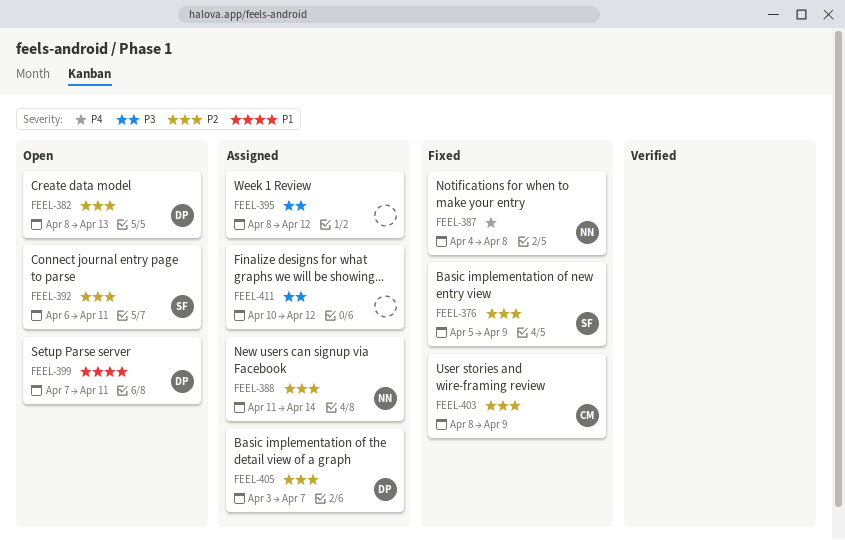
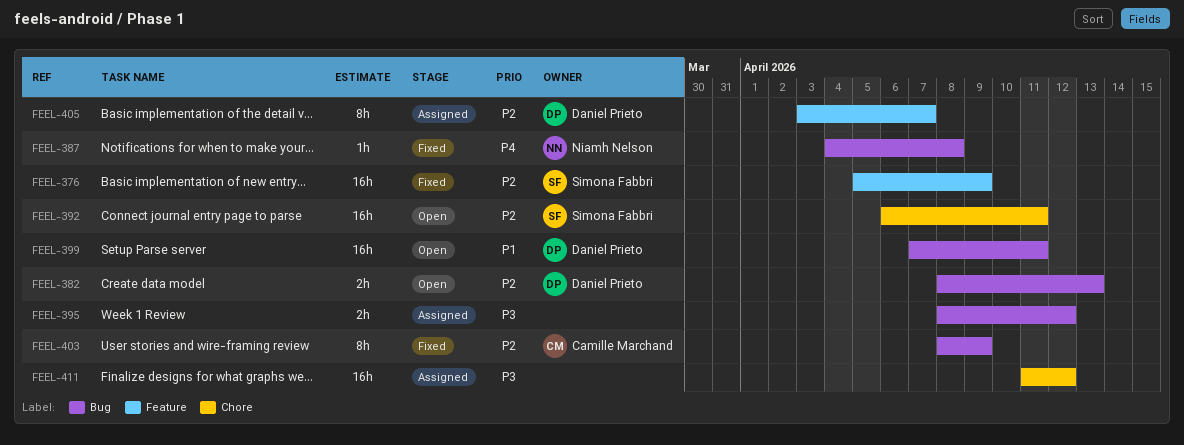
FEEL-388: present -> none
FEEL-411, start: Apr 10 -> Apr 11

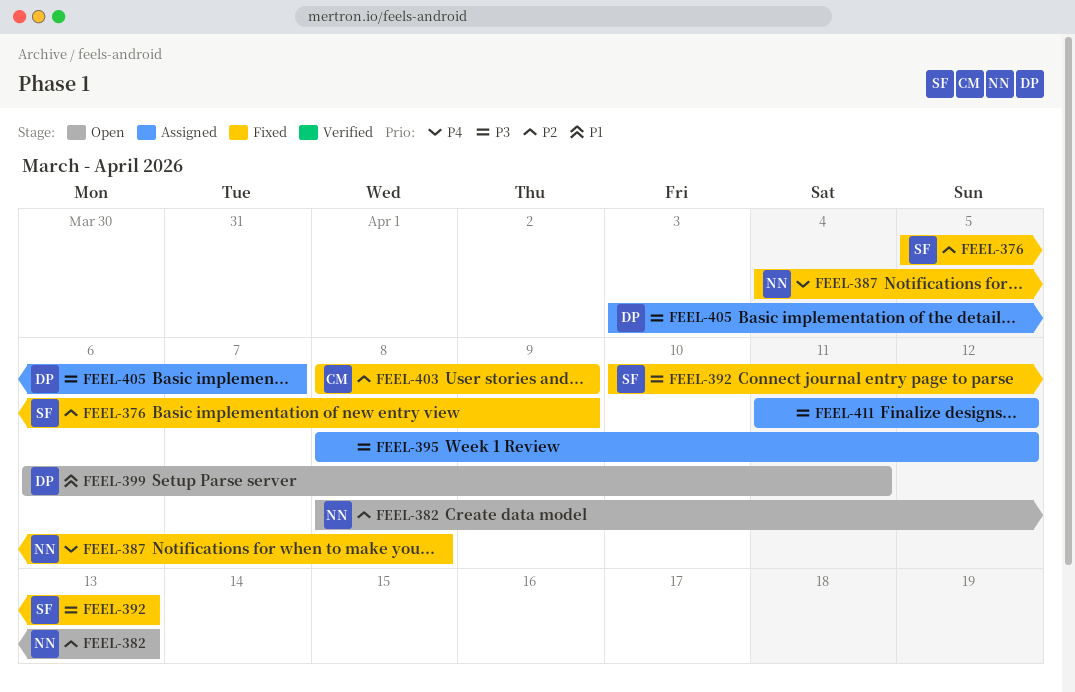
FEEL-382, owner: Daniel Prieto -> Niamh Nelson
FEEL-392, status: Open -> Fixed
FEEL-392, priority: P2 -> P3
FEEL-392, start: Apr 6 -> Apr 10
FEEL-392, due: Apr 11 -> Apr 13
FEEL-399, start: Apr 7 -> Apr 6
FEEL-405, priority: P2 -> P3

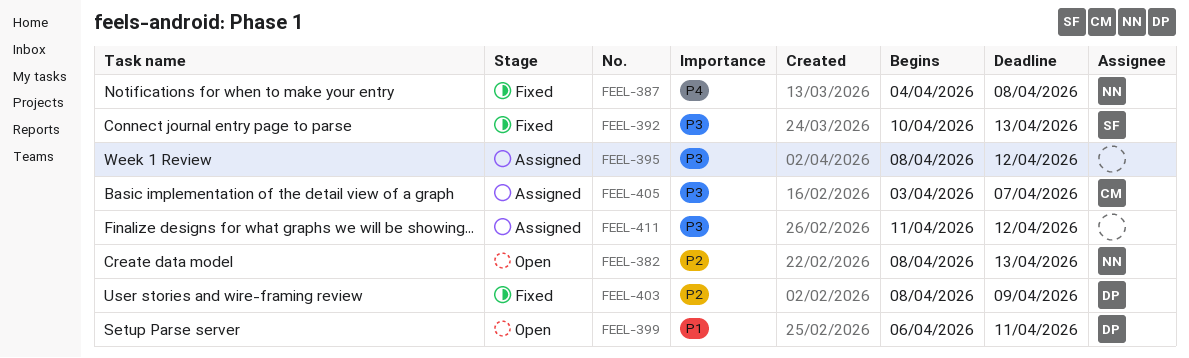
FEEL-376: present -> none
FEEL-403, owner: CM -> DP
FEEL-405, owner: DP -> CM

